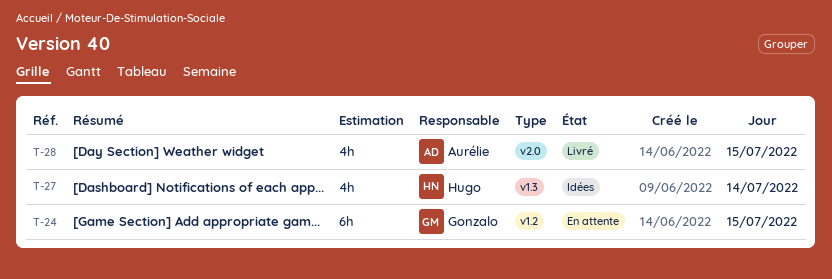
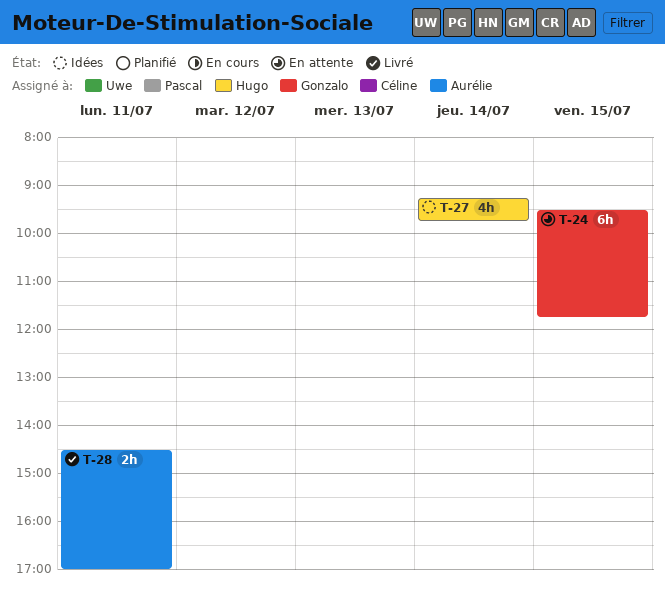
T-28, estimate: 4h -> 2h
T-28, day: Jul 15 -> Jul 11

